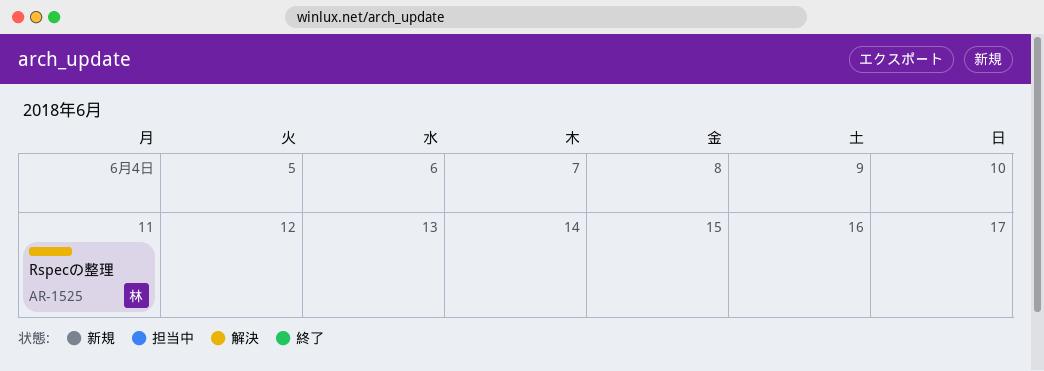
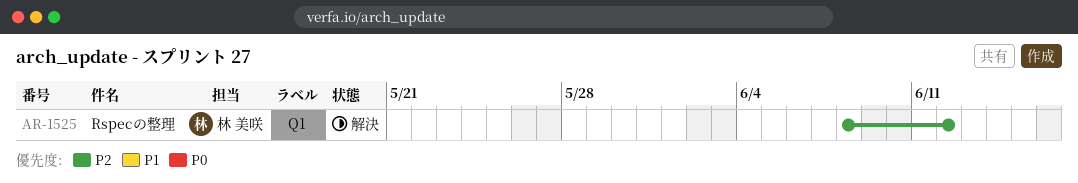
AR-1525, due: Jun 11 -> Jun 12

